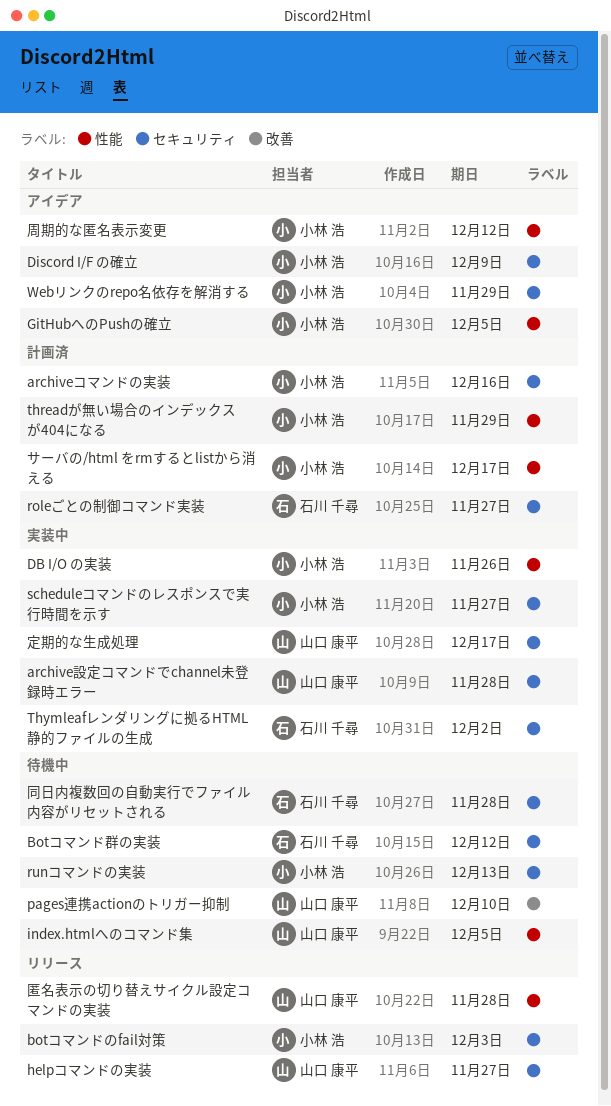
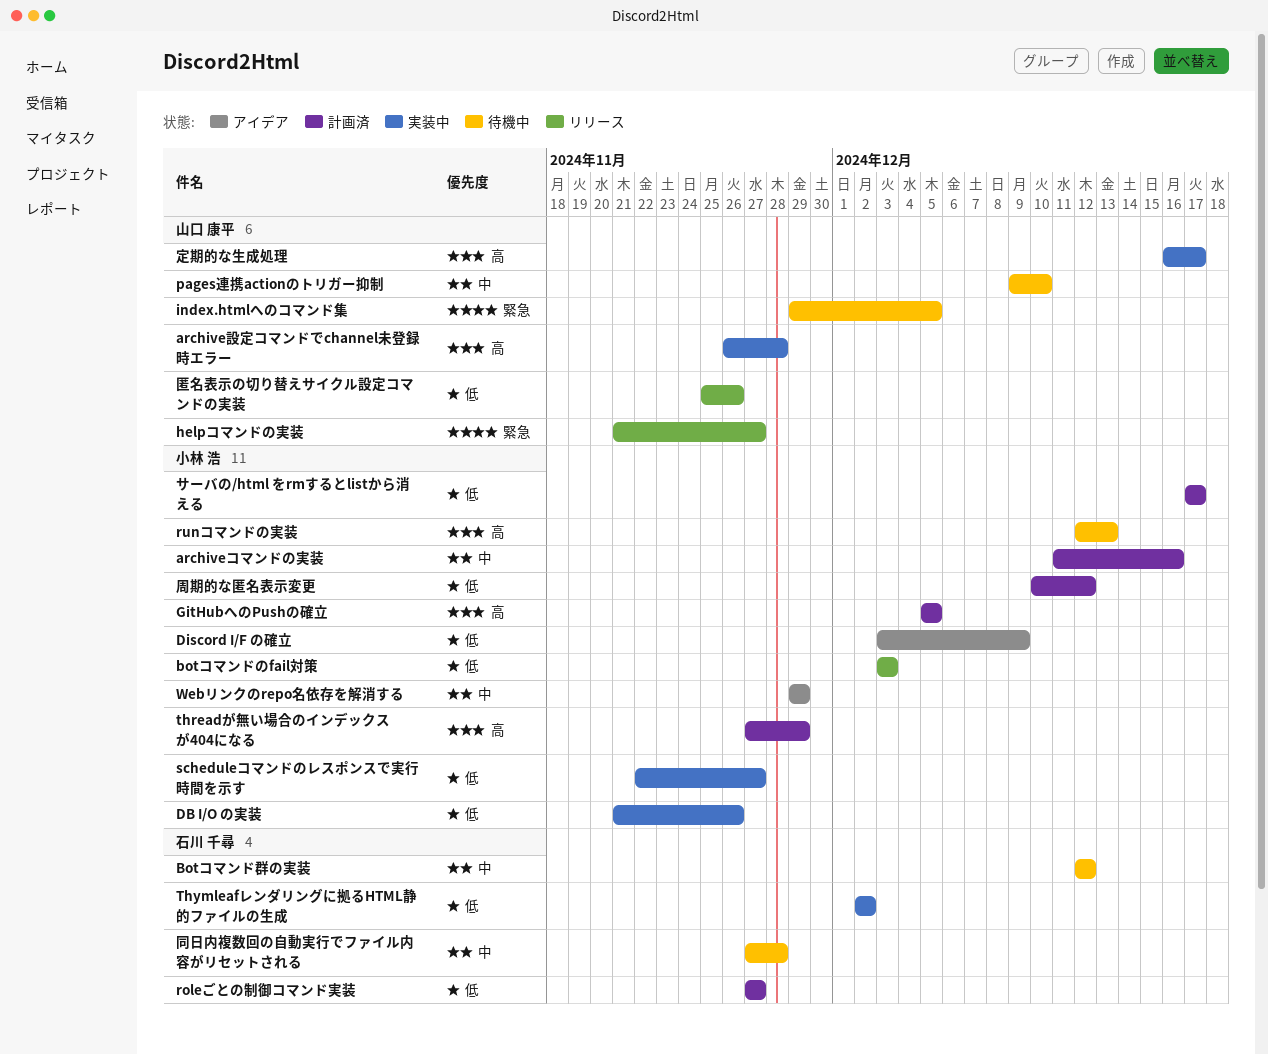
GitHubへのPushの確立, status: アイデア -> 計画済
匿名表示の切り替えサイクル設定コマンドの実装, due: Nov 28 -> Nov 26
周期的な匿名表示変更, status: アイデア -> 計画済

